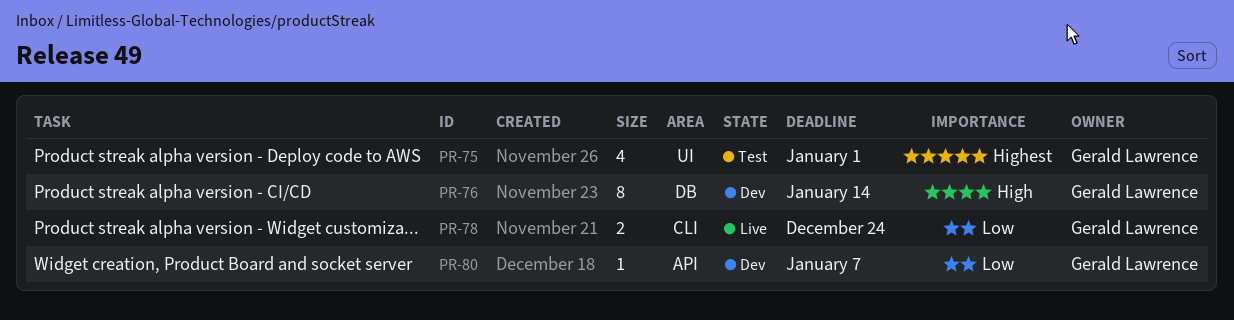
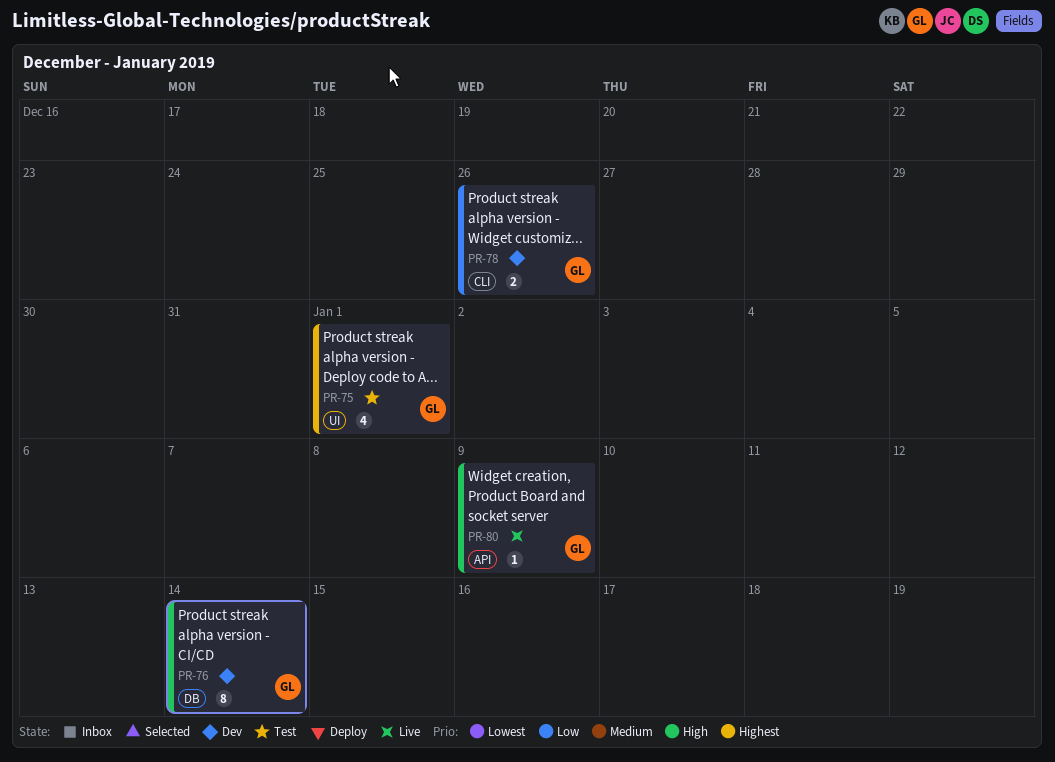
PR-78, status: Live -> Dev
PR-78, due: Dec 24 -> Dec 26
PR-80, status: Dev -> Live
PR-80, priority: Low -> High
PR-80, due: Jan 7 -> Jan 9

